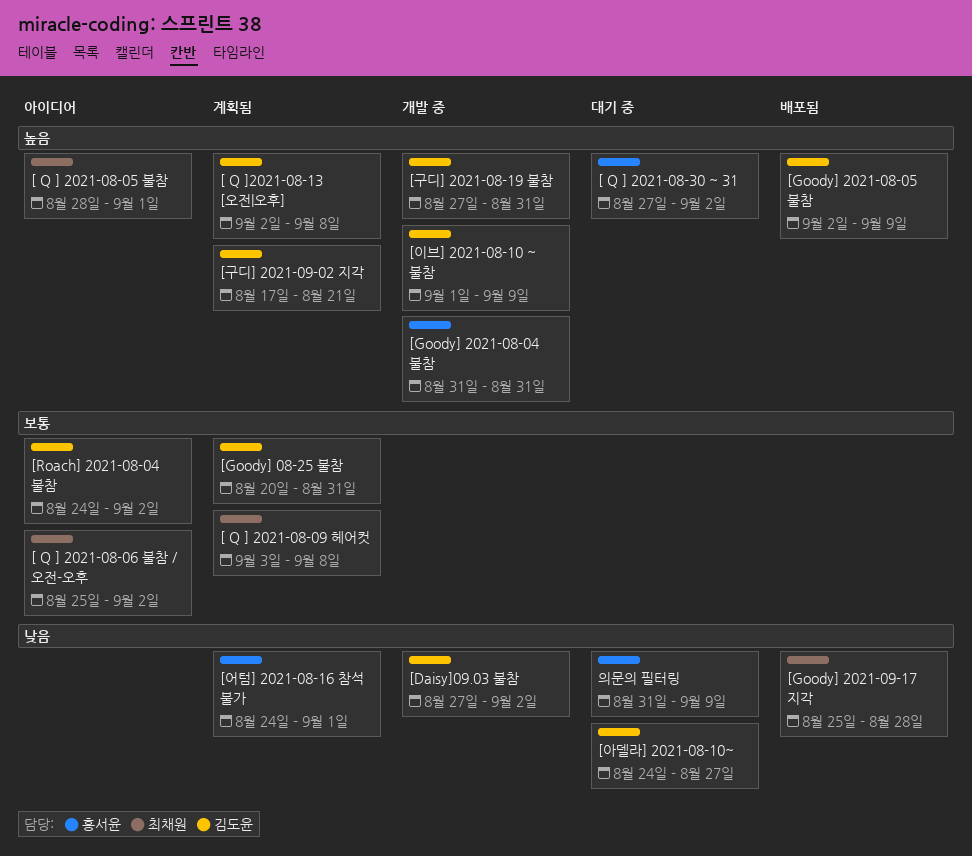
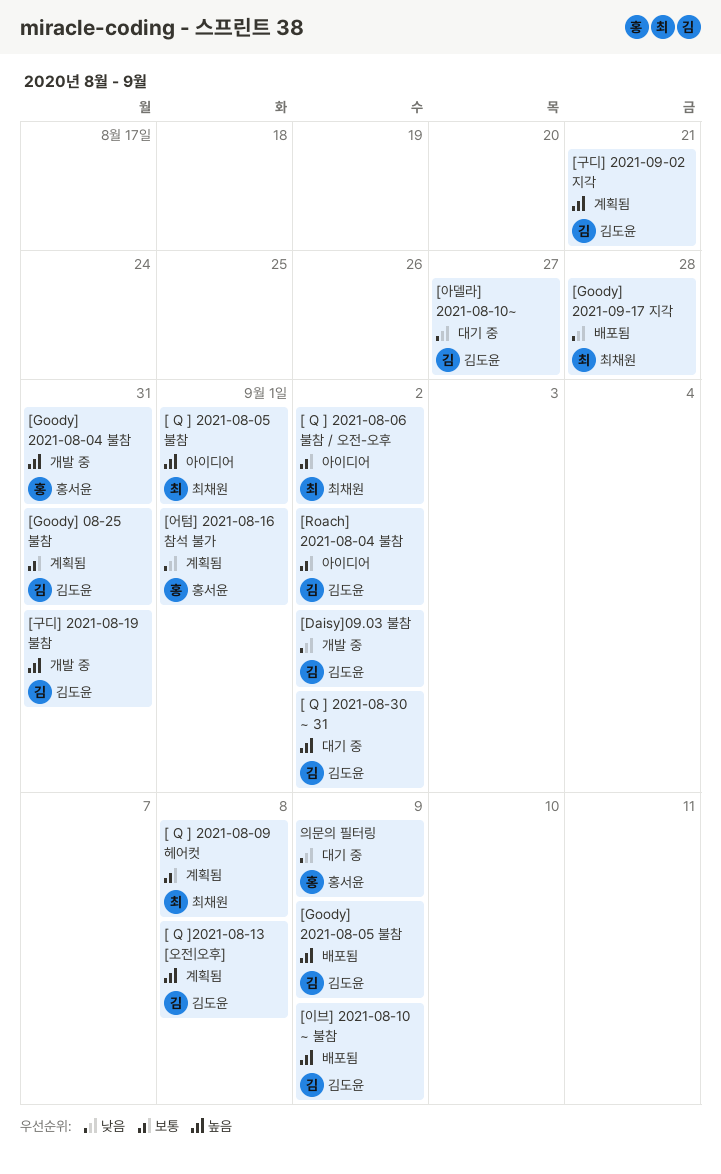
[ Q ] 2021-08-30 ~ 31, owner: 홍서윤 -> 김도윤
[이브] 2021-08-10 ~ 불참, status: 개발 중 -> 배포됨

